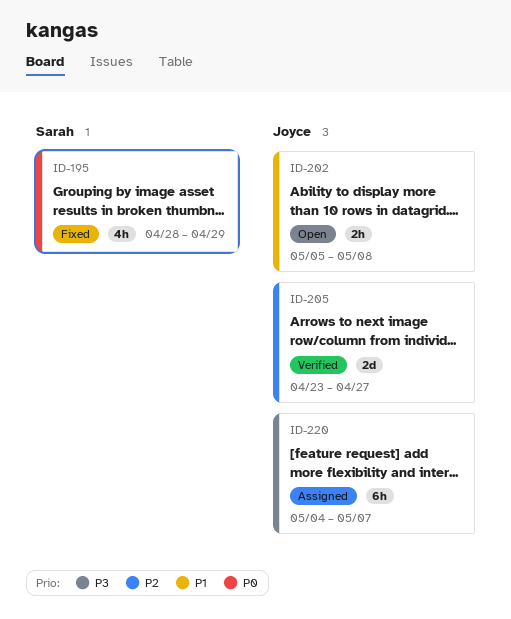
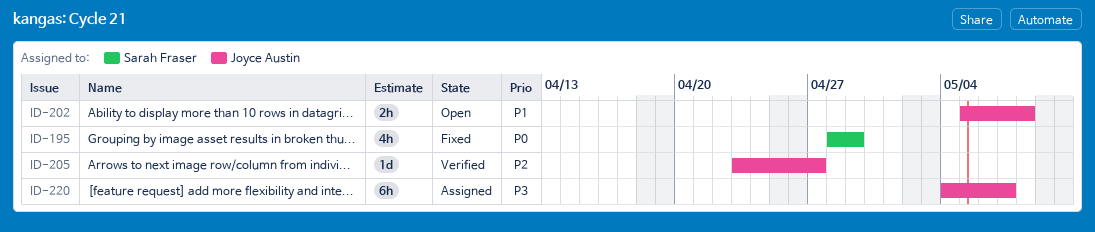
ID-205, estimate: 2d -> 1d

